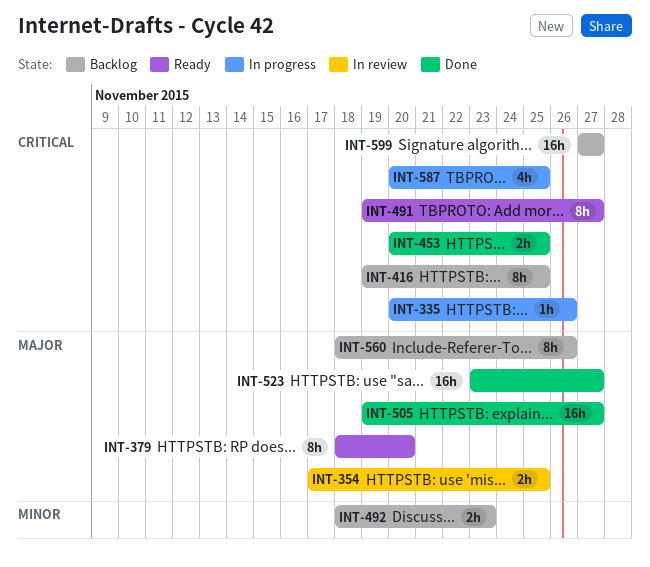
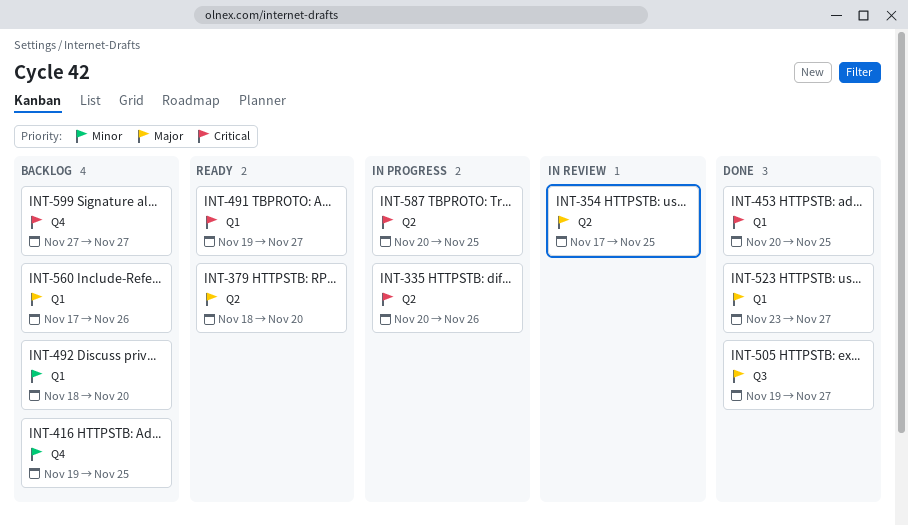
INT-416, priority: Critical -> Minor
INT-492, due: Nov 23 -> Nov 20
INT-560, start: Nov 18 -> Nov 17

